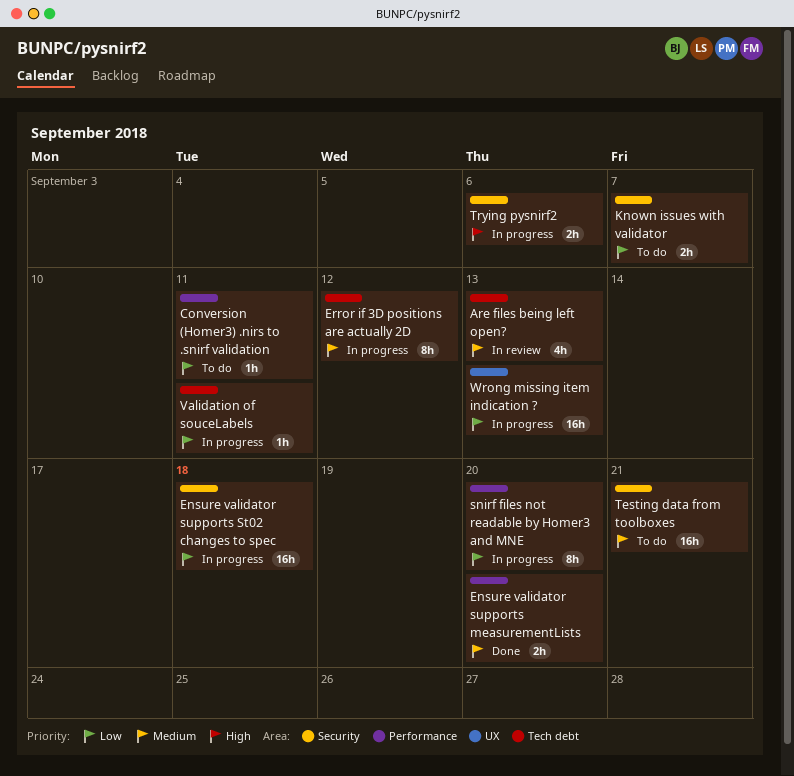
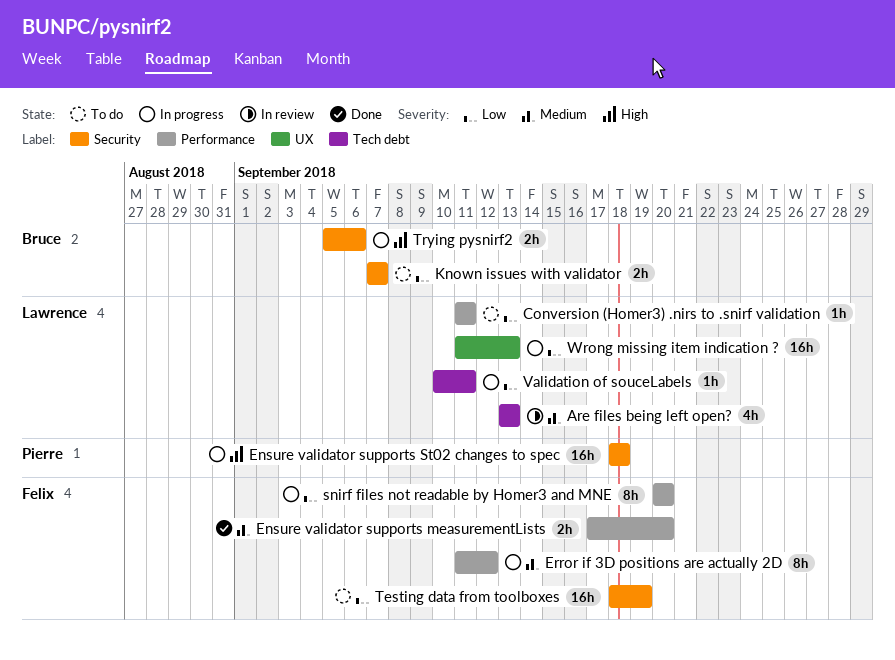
Ensure validator supports St02 changes to spec, priority: Low -> High
Error if 3D positions are actually 2D, label: Tech debt -> Performance
Testing data from toolboxes, priority: Medium -> Low
Testing data from toolboxes, due: Sep 21 -> Sep 19

